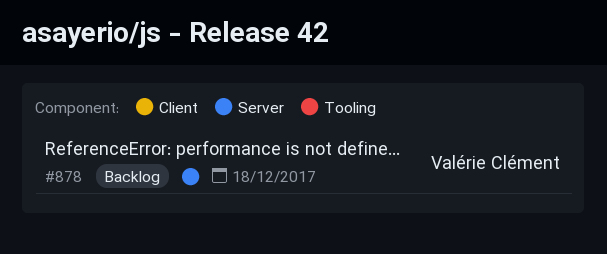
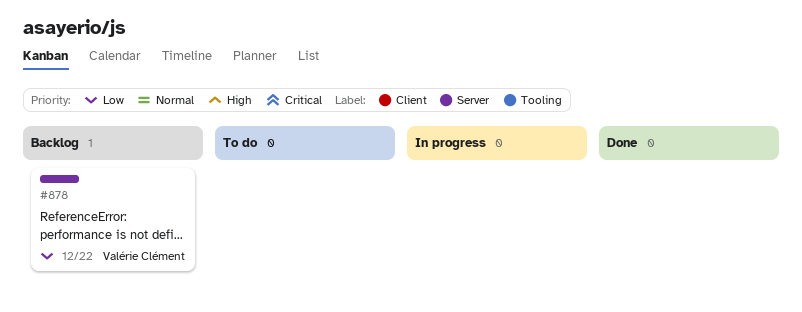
#878, due: Dec 18 -> Dec 22

